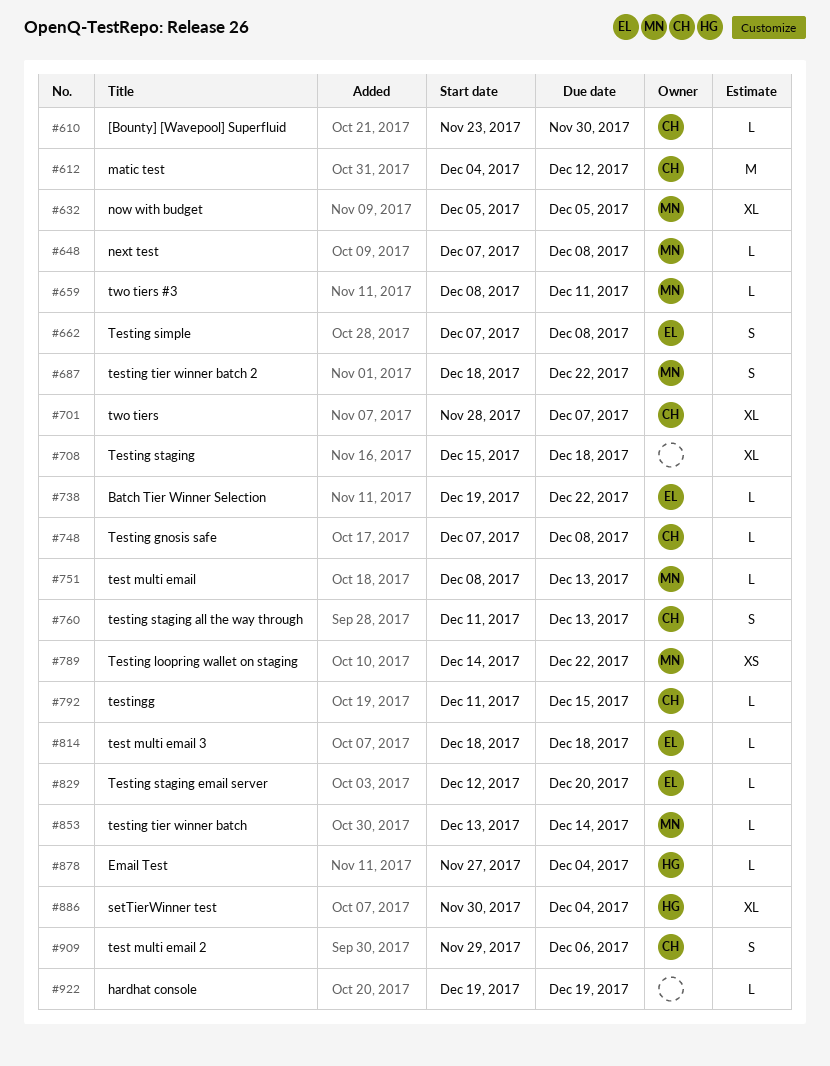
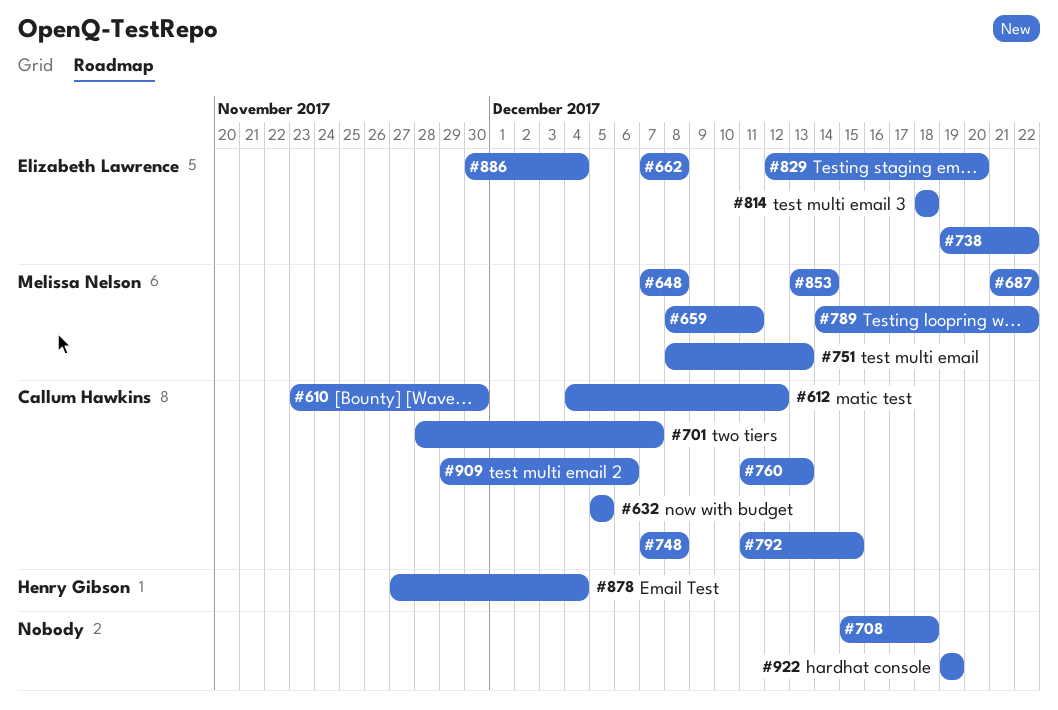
#632, owner: Melissa Nelson -> Callum Hawkins
#687, start: Dec 18 -> Dec 21
#886, owner: Henry Gibson -> Elizabeth Lawrence

